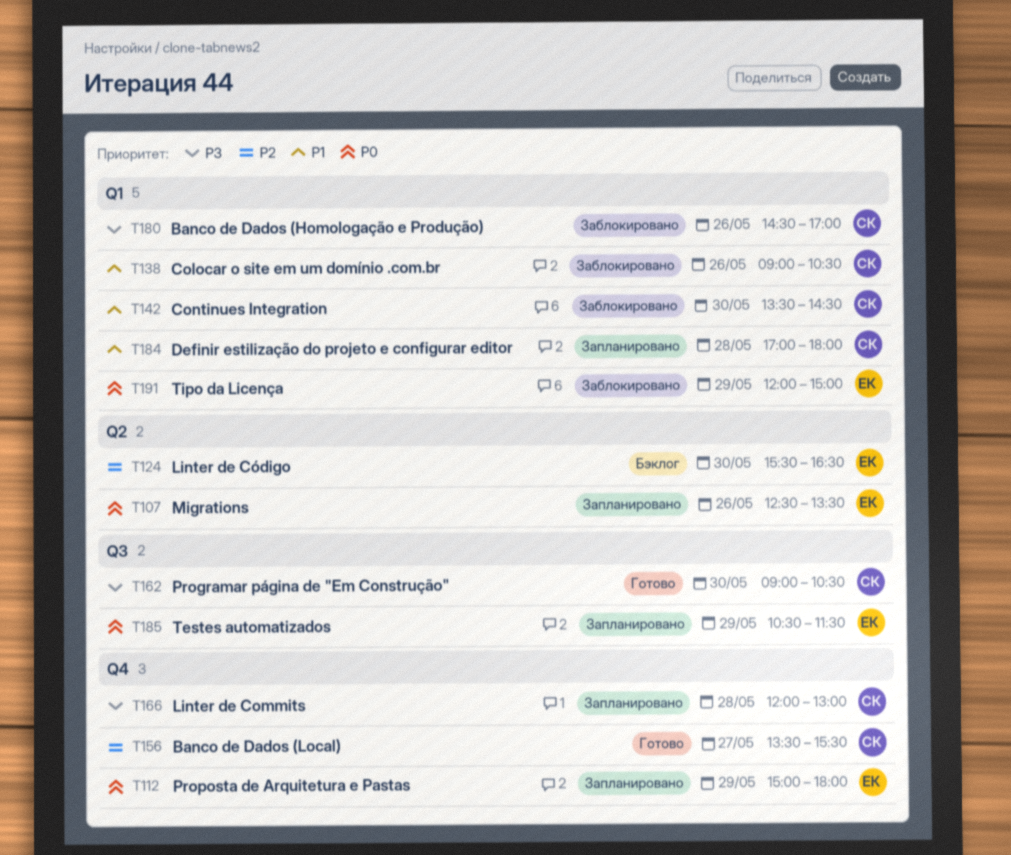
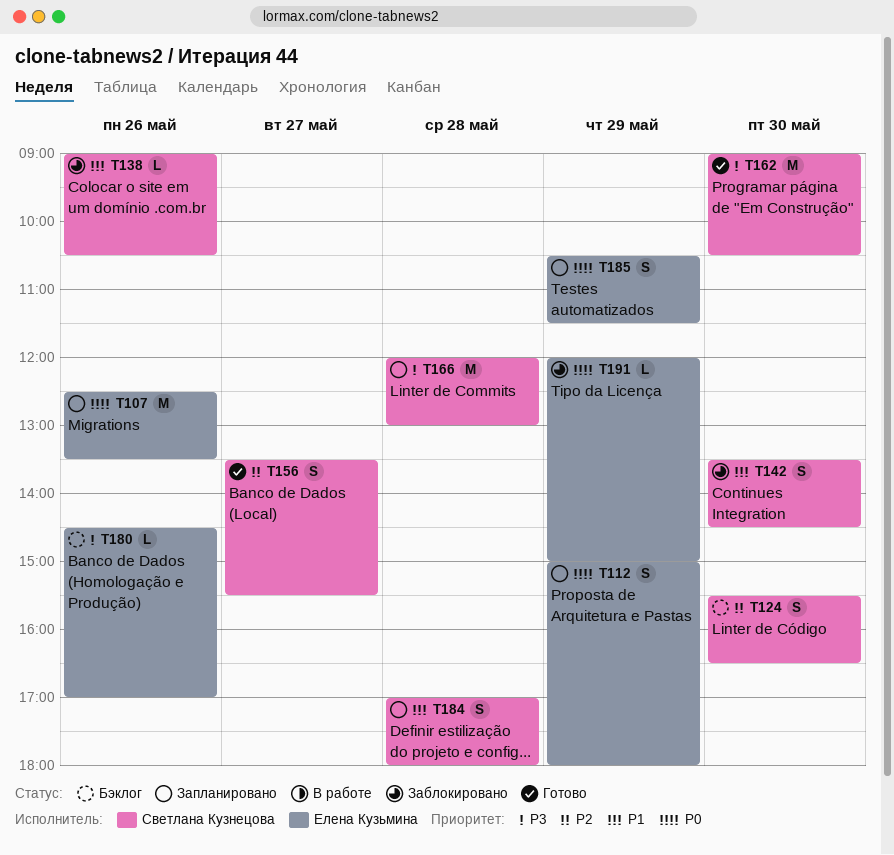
T124, owner: Елена Кузьмина -> Светлана Кузнецова
T180, status: Заблокировано -> Бэклог
T180, owner: Светлана Кузнецова -> Елена Кузьмина

